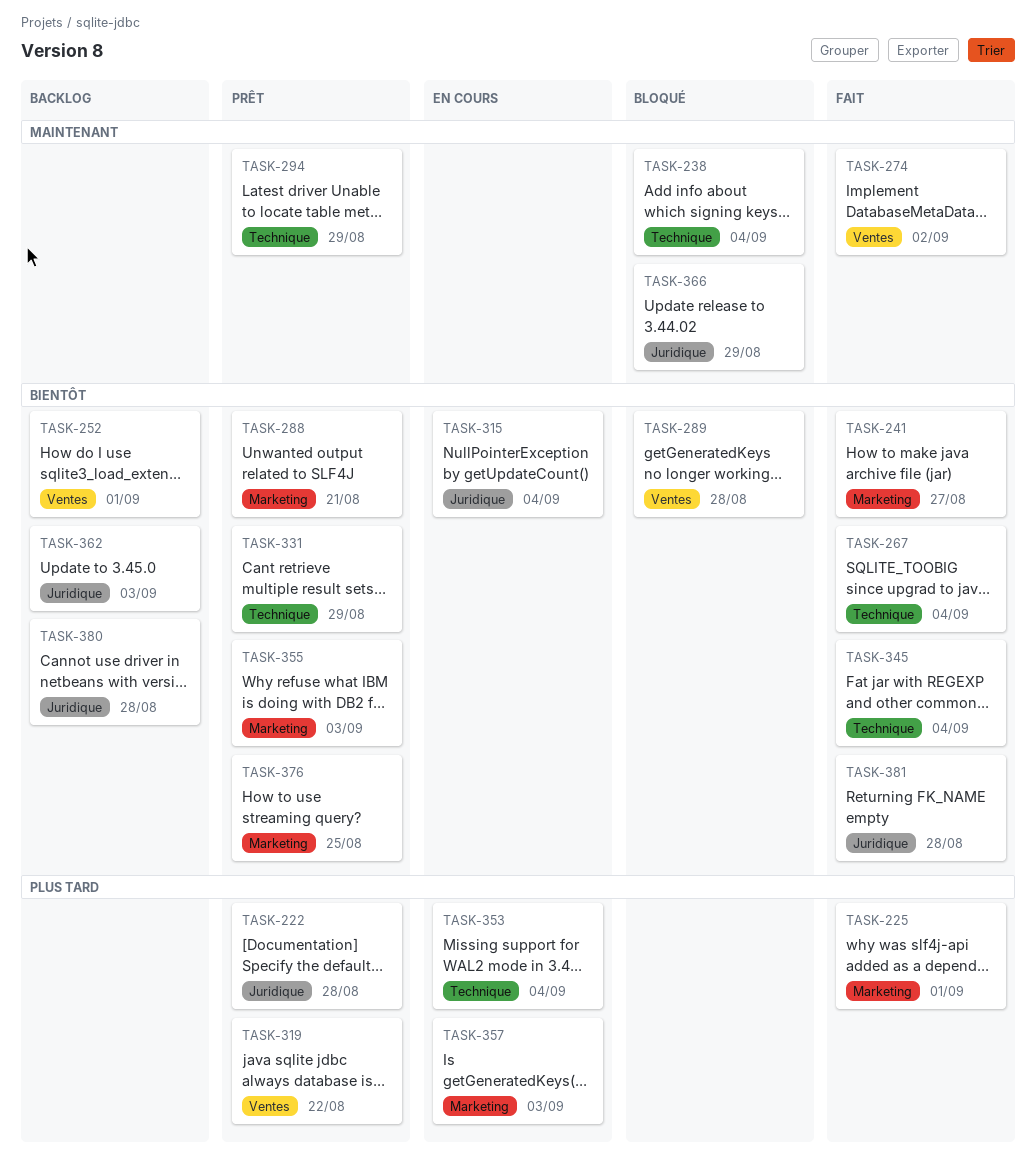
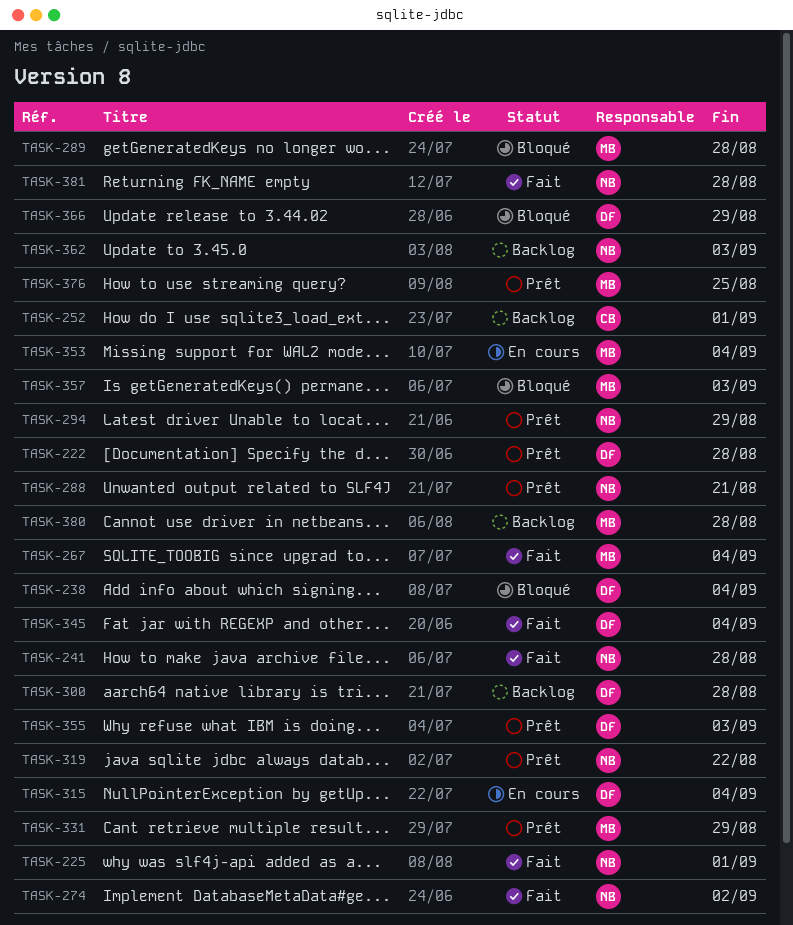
TASK-241, due: Aug 27 -> Aug 28
TASK-300: none -> present
TASK-357, status: En cours -> Bloqué

